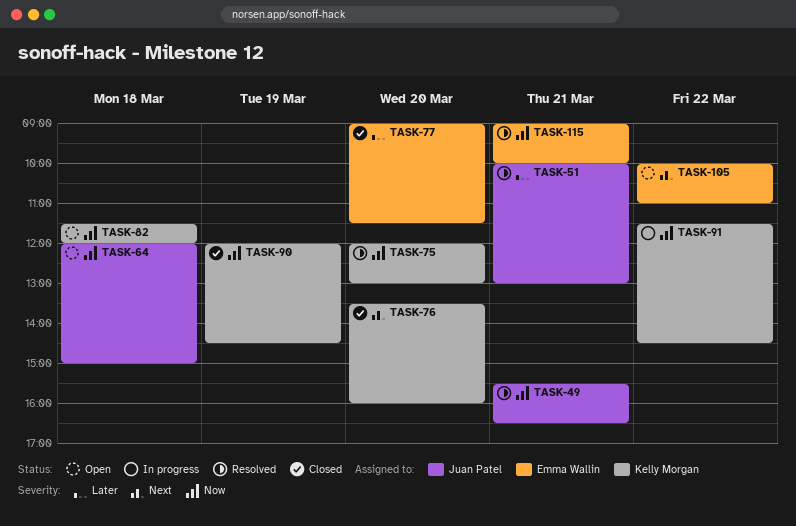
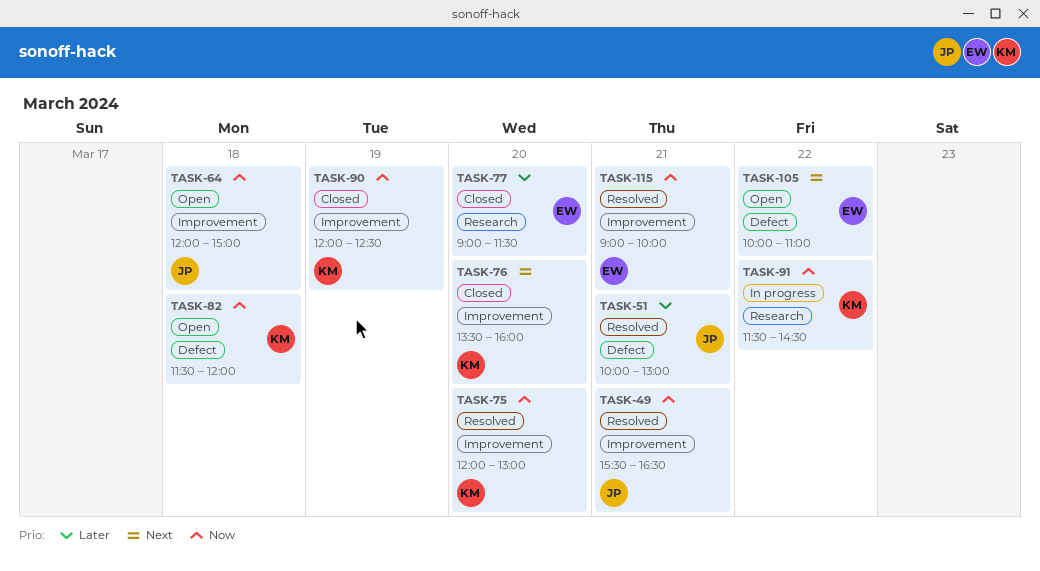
TASK-90, ends: 14:30 -> 12:30

